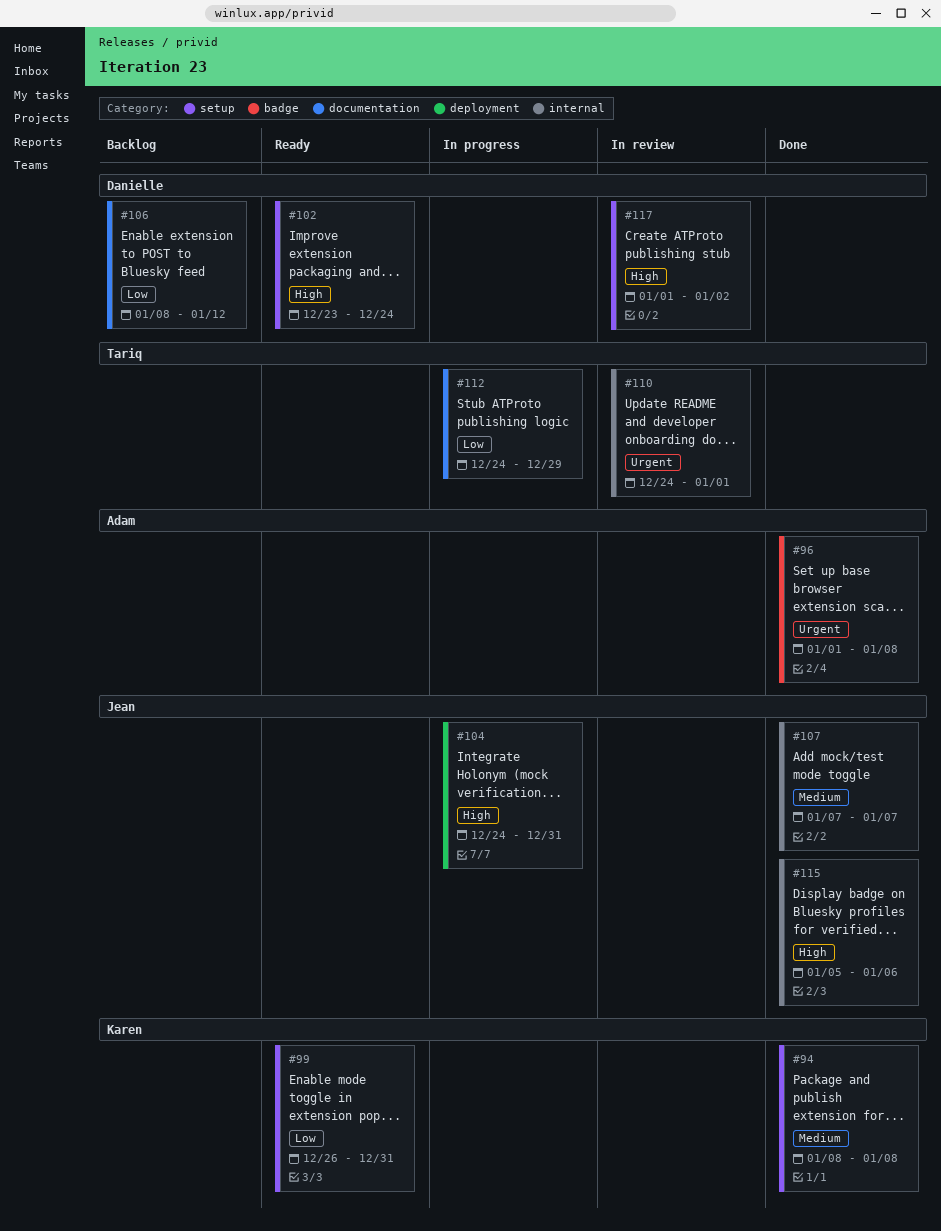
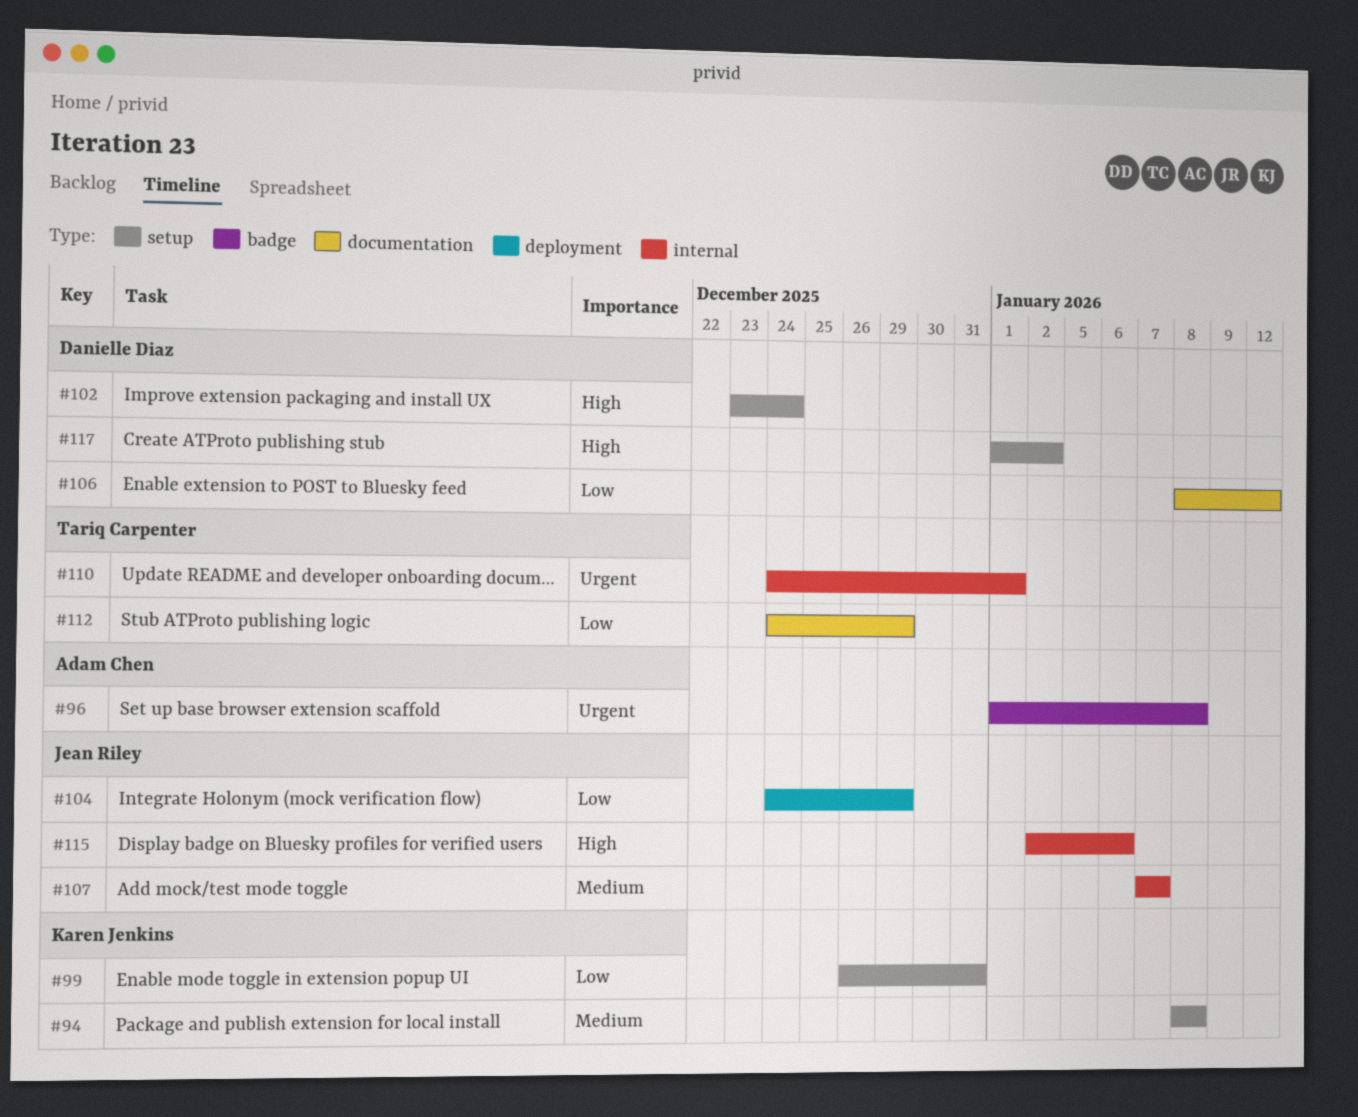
#104, priority: High -> Low
#104, due: Dec 31 -> Dec 29
#115, start: Jan 5 -> Jan 2

